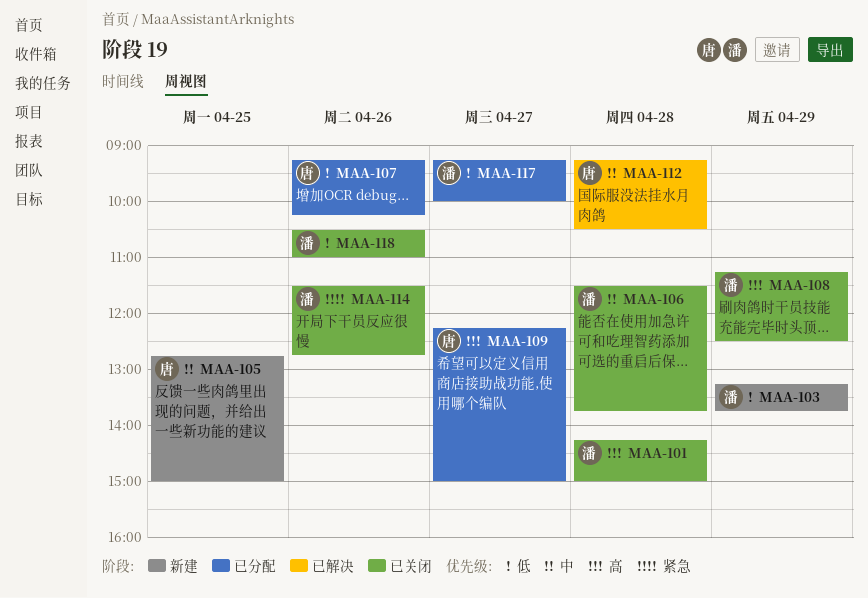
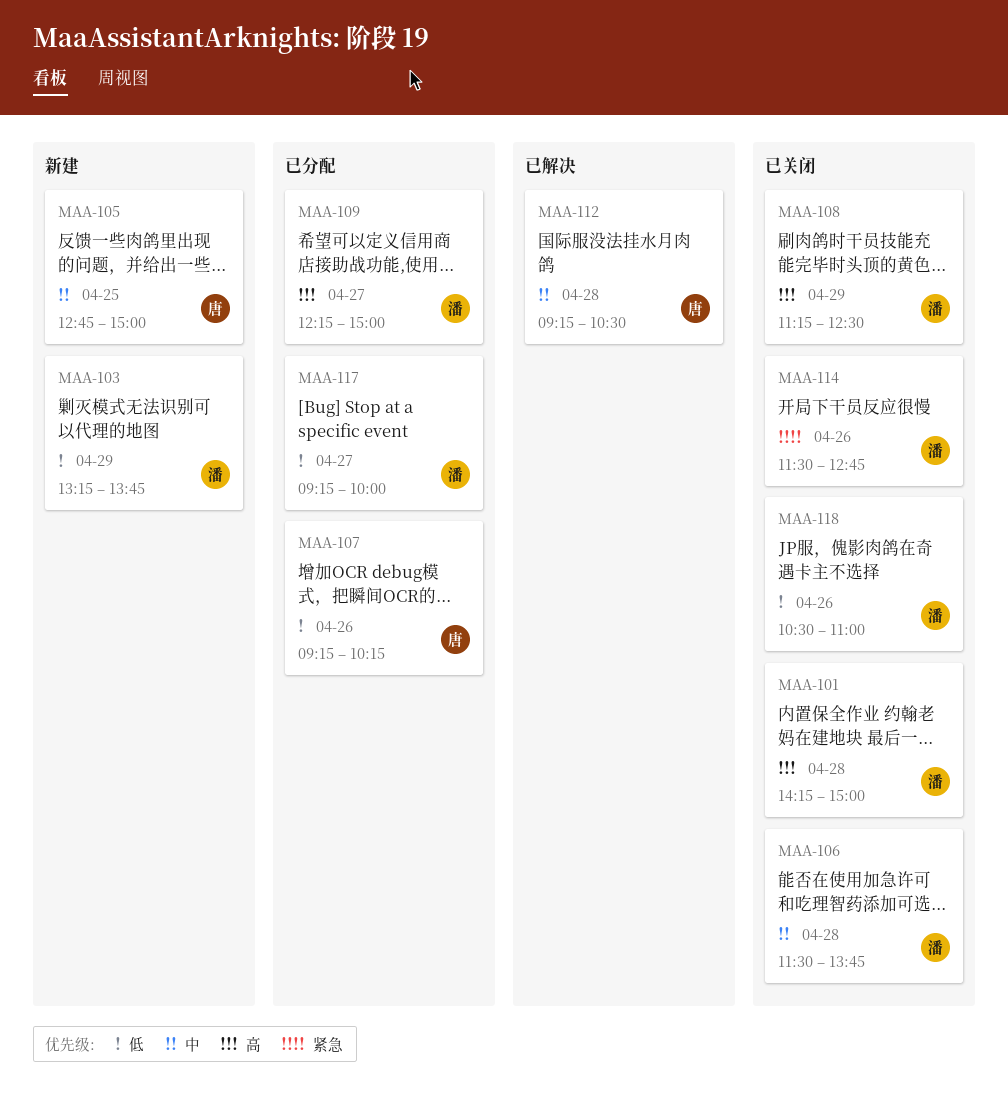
MAA-109, owner: 唐 -> 潘

